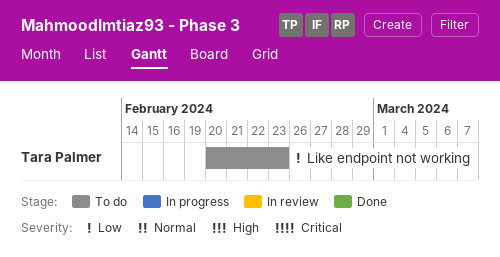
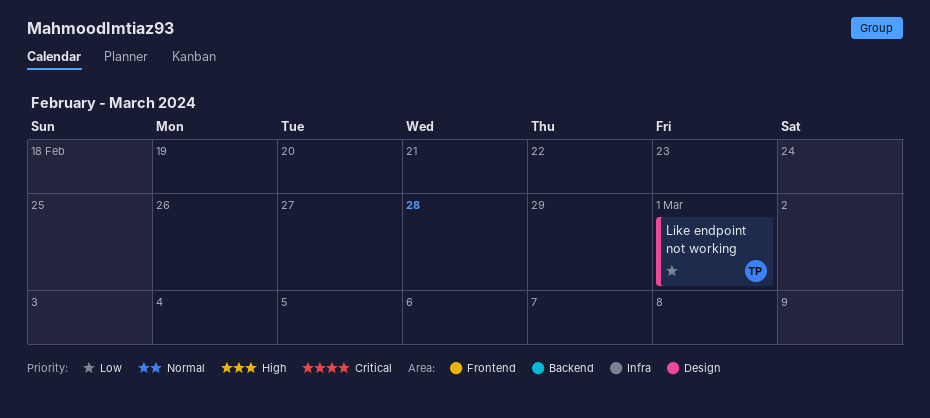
Like endpoint not working, due: Feb 23 -> Mar 1

